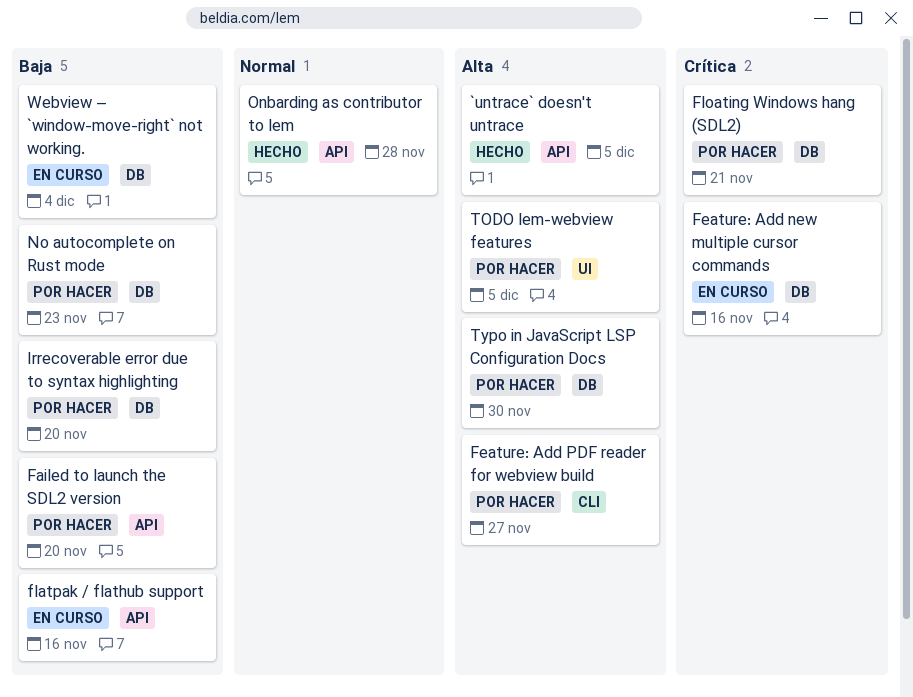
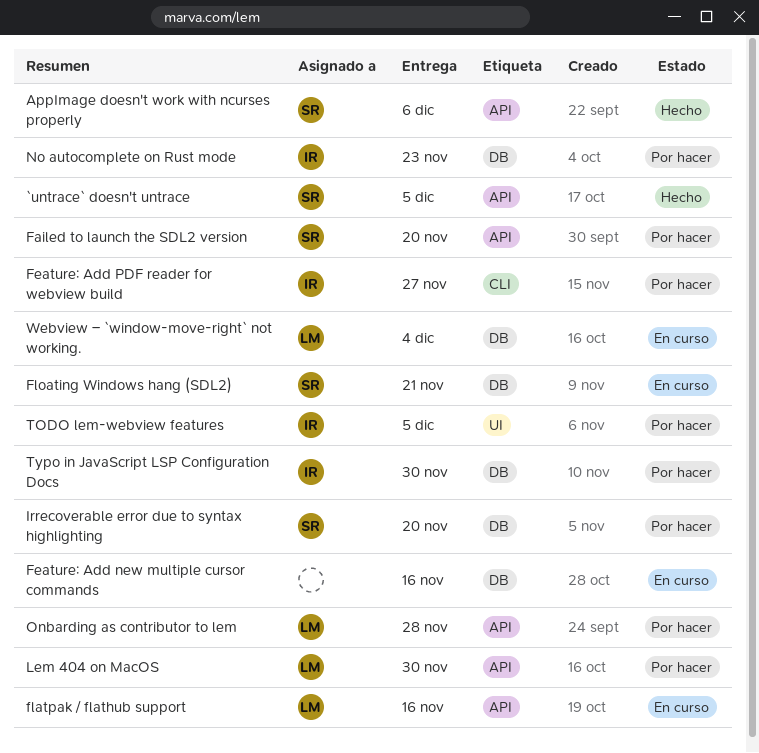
AppImage doesn't work with ncurses properly: none -> present
Floating Windows hang (SDL2), status: Por hacer -> En curso
Lem 404 on MacOS: none -> present
Onbarding as contributor to lem, status: Hecho -> Por hacer

